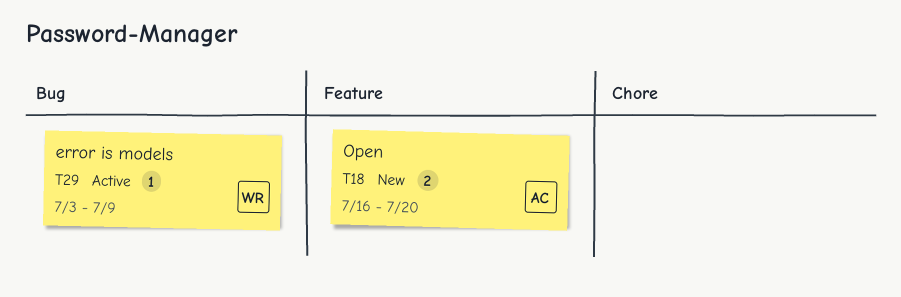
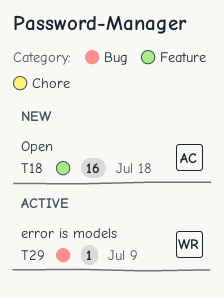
T18, estimate: 2 -> 16
T18, due: Jul 20 -> Jul 18

